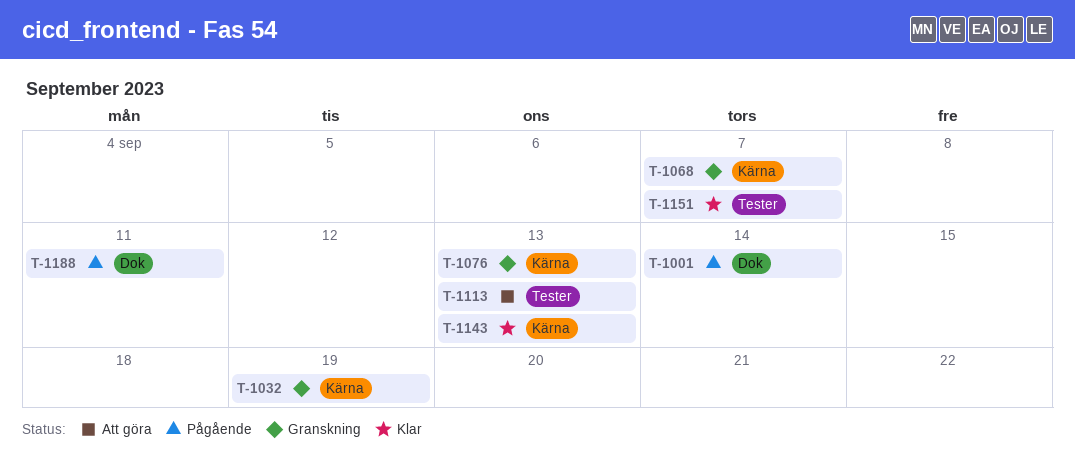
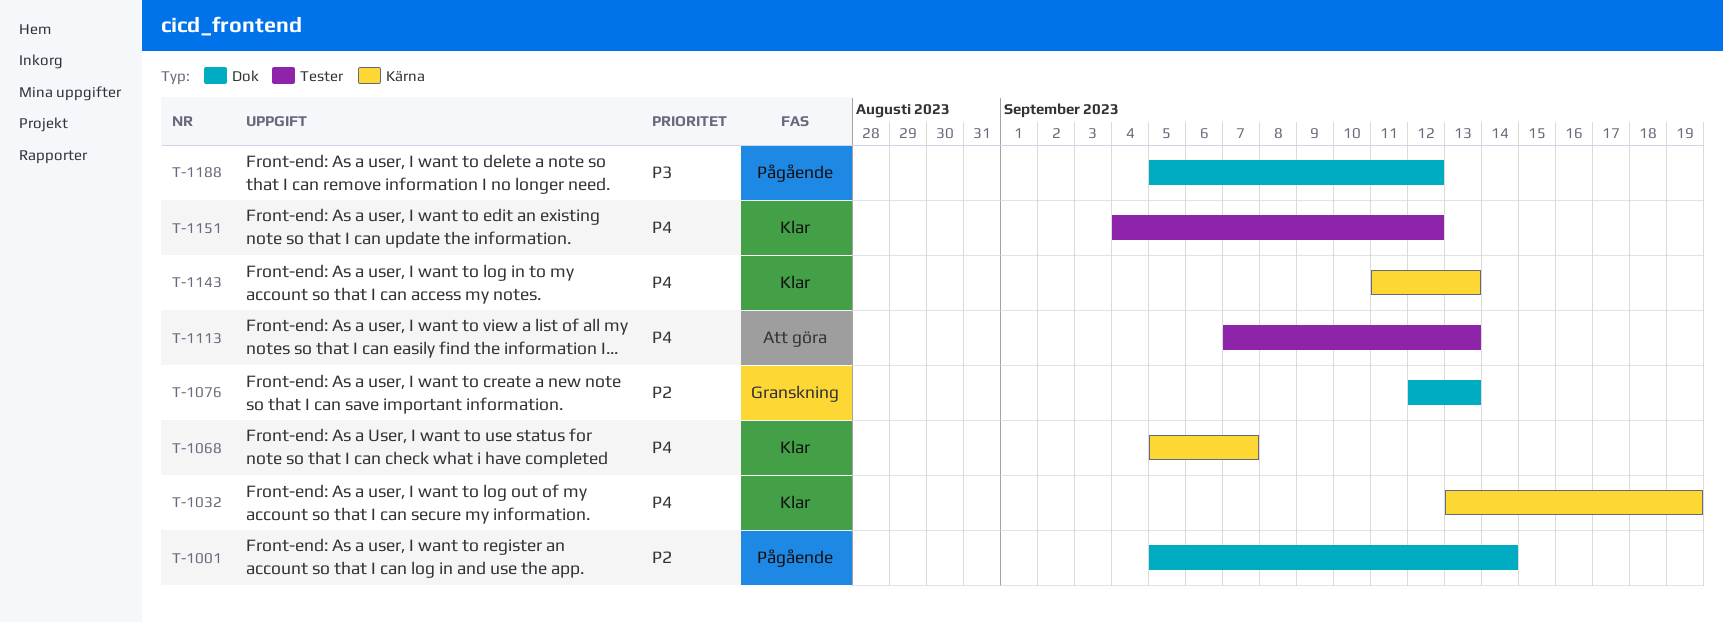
T-1032, status: Granskning -> Klar
T-1068, status: Granskning -> Klar
T-1076, label: Kärna -> Dok
T-1151, due: Sep 7 -> Sep 12
T-1188, due: Sep 11 -> Sep 12

